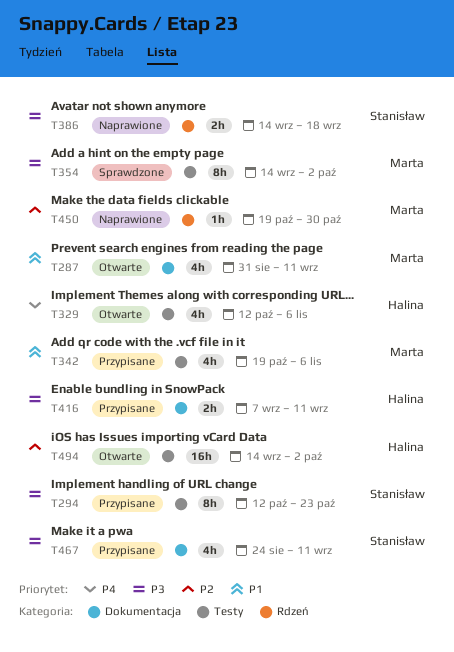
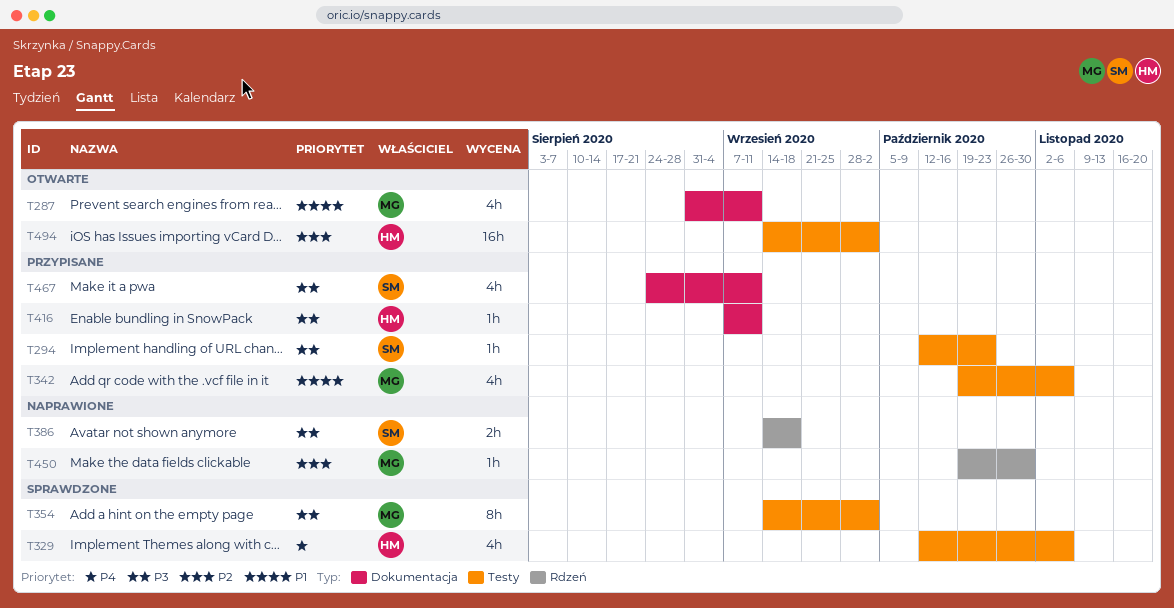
T294, estimate: 8h -> 1h
T329, status: Otwarte -> Sprawdzone
T416, estimate: 2h -> 1h

